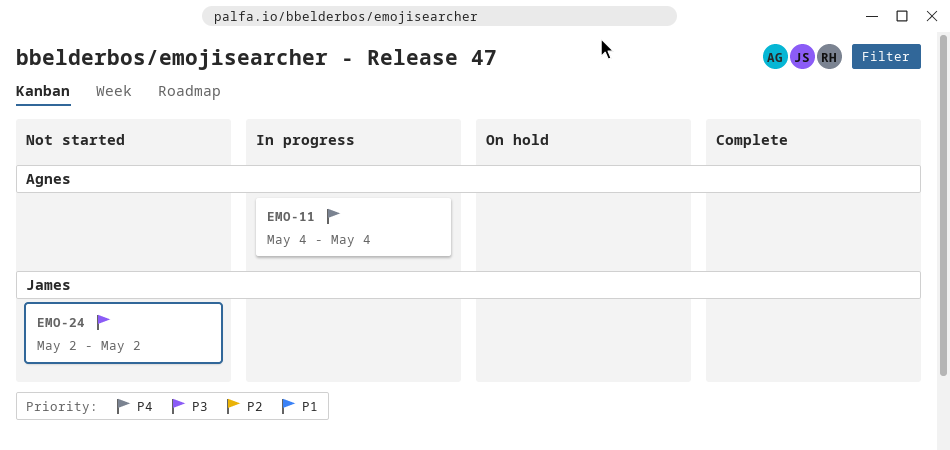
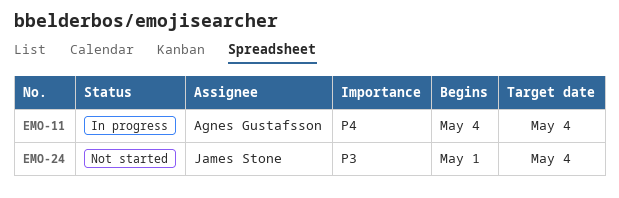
EMO-24, start: May 2 -> May 1
EMO-24, due: May 2 -> May 4

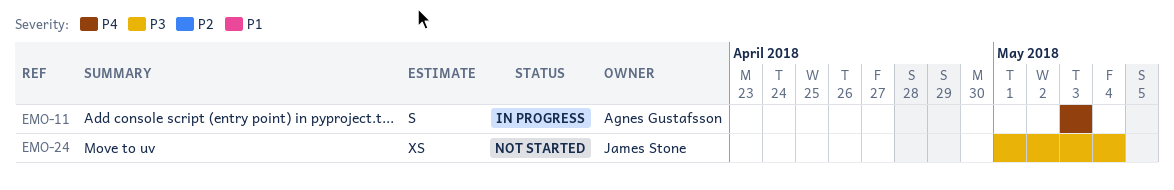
EMO-11, start: May 4 -> May 3
EMO-11, due: May 4 -> May 3

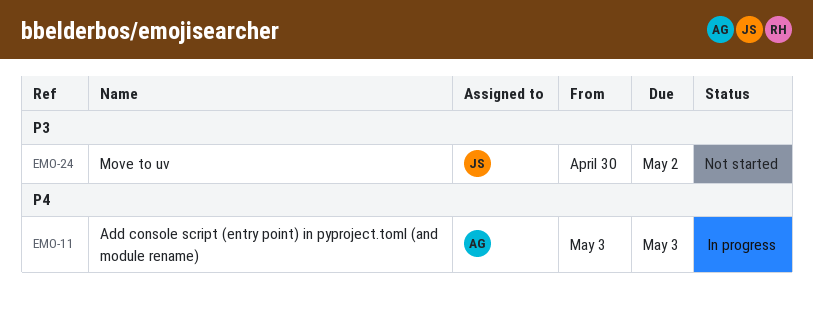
EMO-24, start: May 1 -> Apr 30
EMO-24, due: May 4 -> May 2

